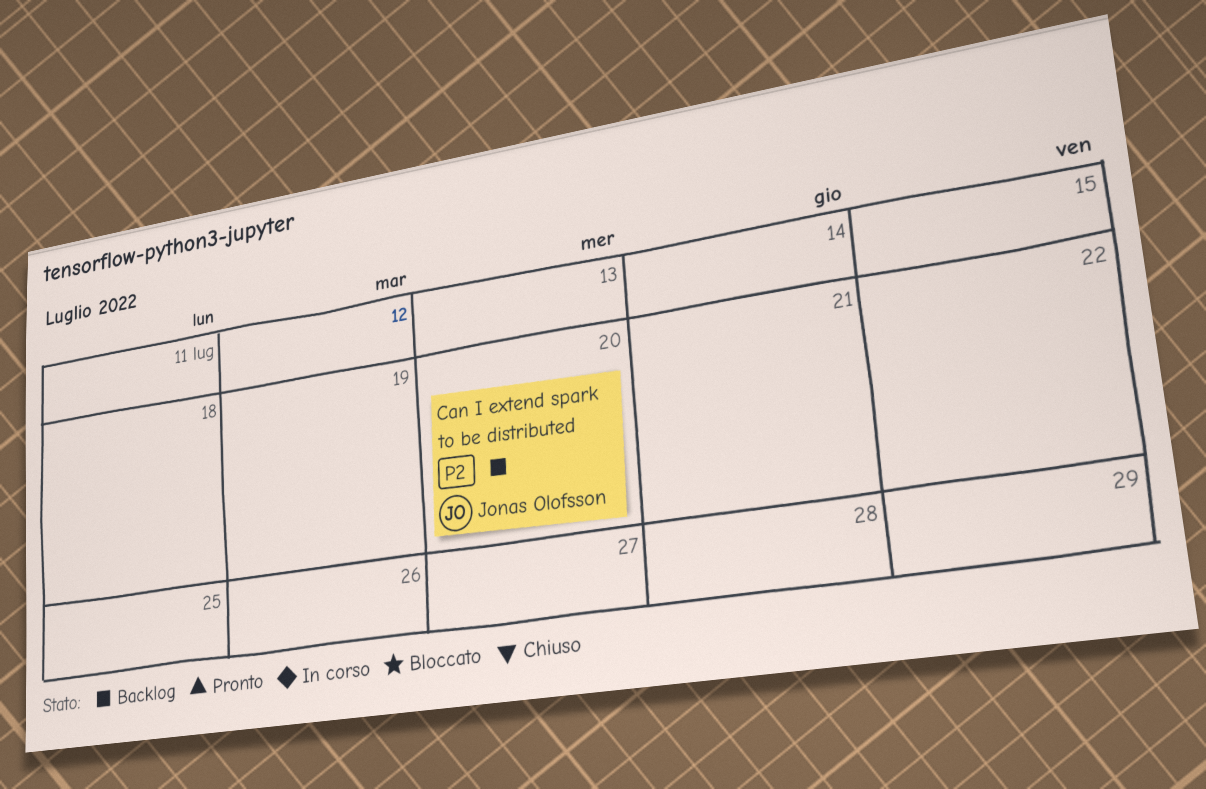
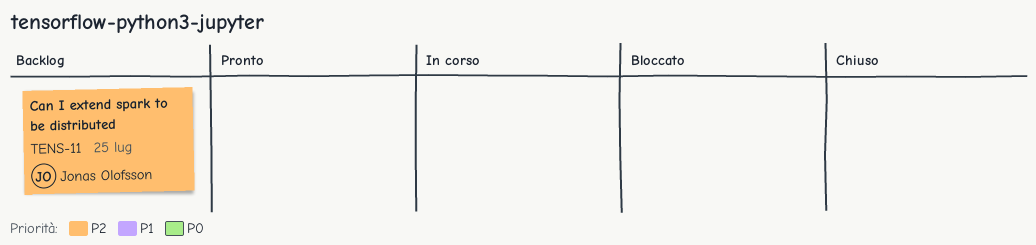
Can I extend spark to be distributed, due: Jul 20 -> Jul 25

